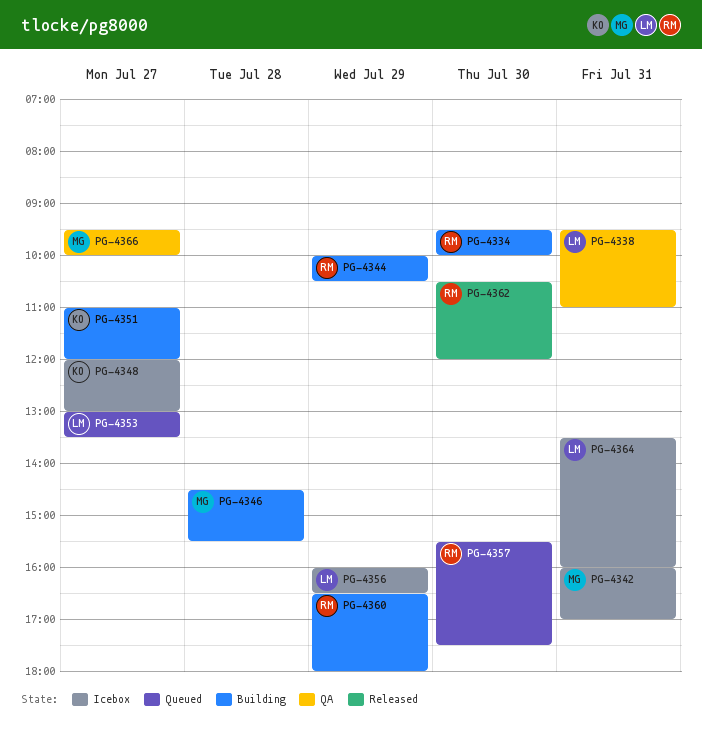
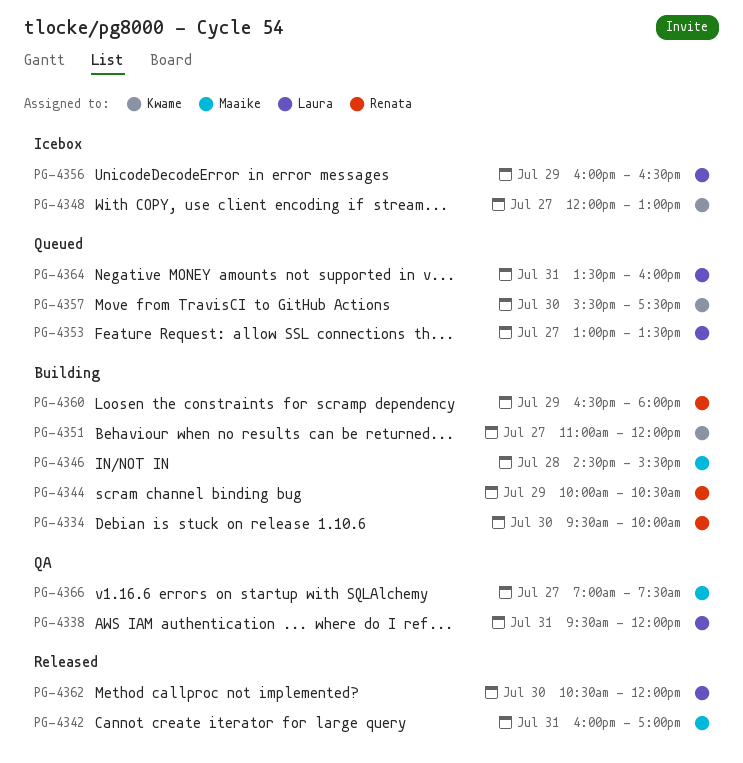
PG-4338, ends: 11:00 -> 12:00
PG-4342, status: Icebox -> Released
PG-4357, owner: Renata -> Kwame
PG-4362, owner: Renata -> Laura
PG-4364, status: Icebox -> Queued
PG-4366, begins: 09:30 -> 07:00
PG-4366, ends: 10:00 -> 07:30

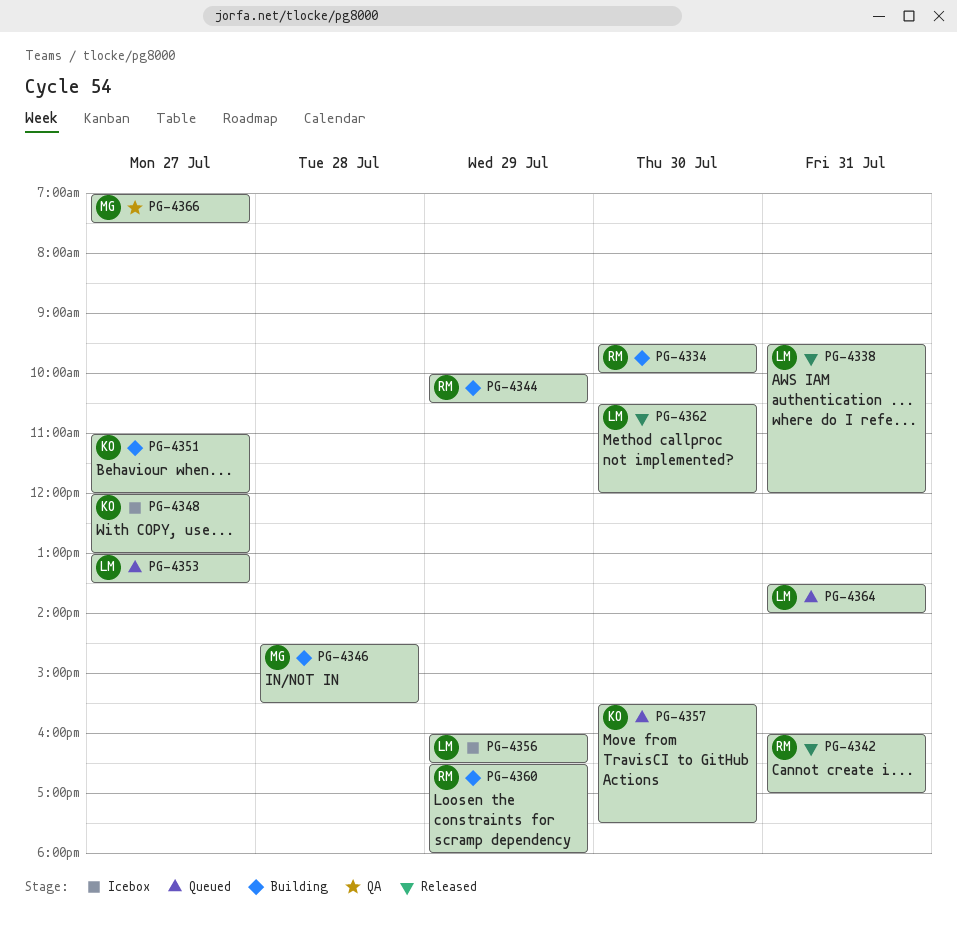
PG-4338, status: QA -> Released
PG-4342, owner: Maaike -> Renata
PG-4364, ends: 16:00 -> 14:00

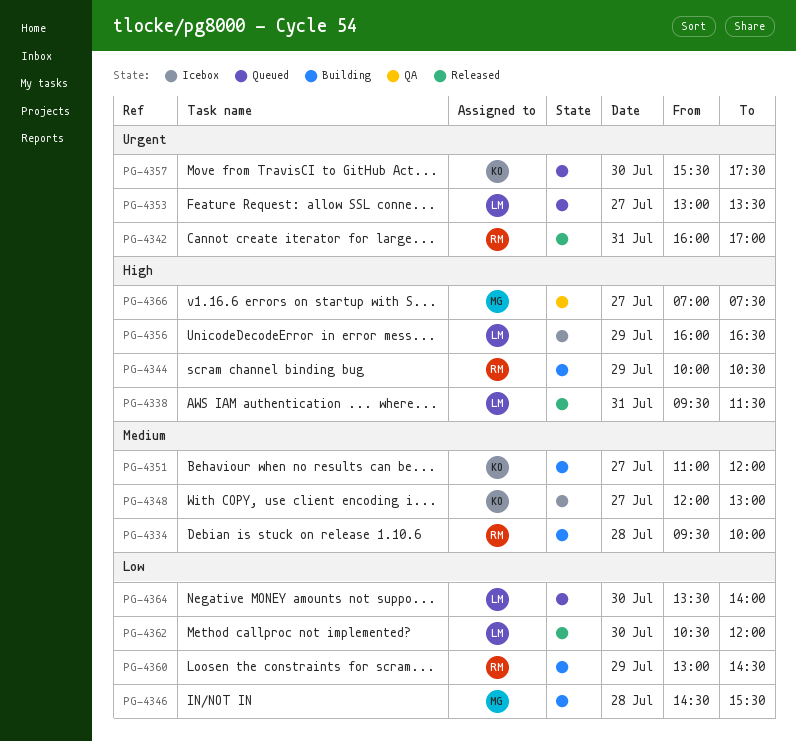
PG-4334, day: Jul 30 -> Jul 28
PG-4338, ends: 12:00 -> 11:30
PG-4360, begins: 16:30 -> 13:00
PG-4360, ends: 18:00 -> 14:30
PG-4364, day: Jul 31 -> Jul 30

